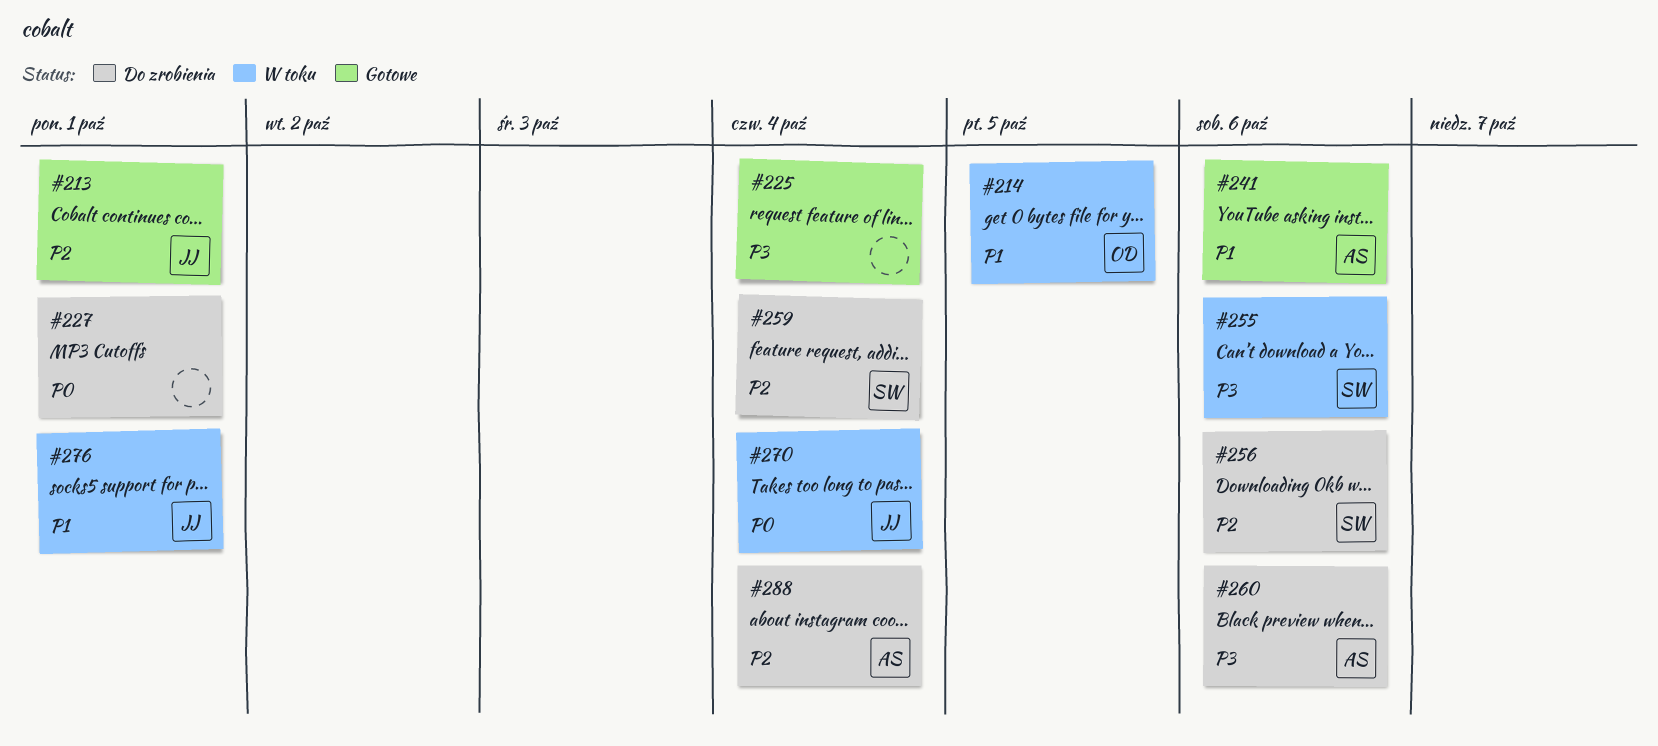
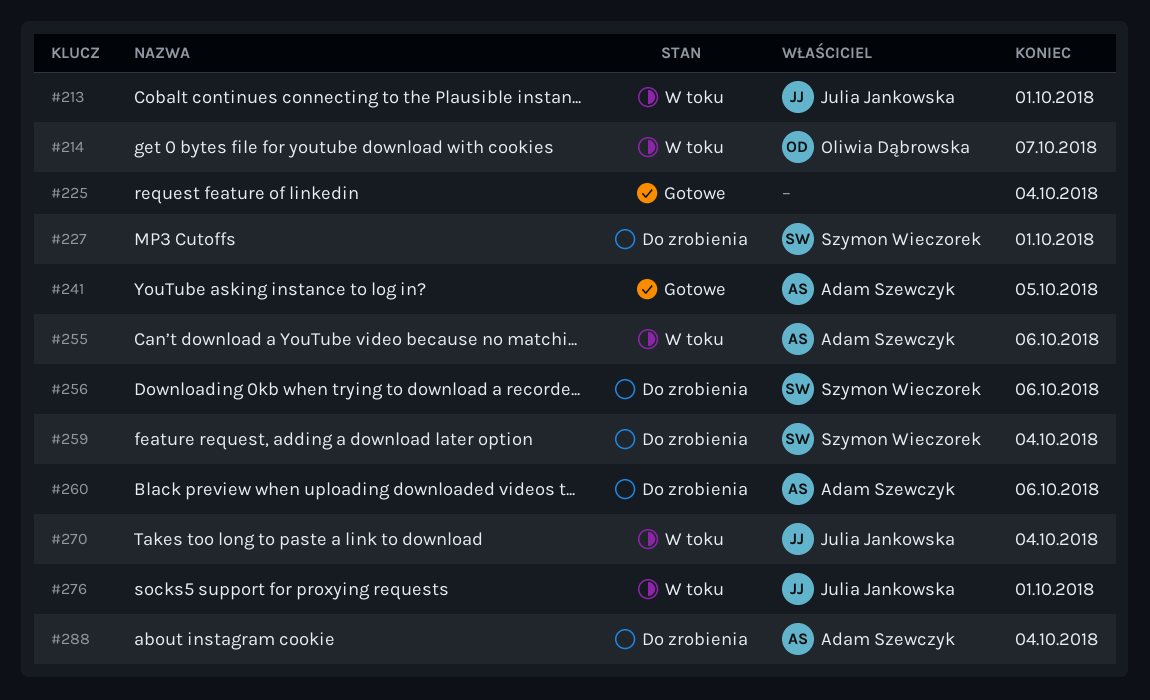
#213, status: Gotowe -> W toku
#214, due: Oct 5 -> Oct 7
#227, owner: none -> Szymon Wieczorek
#241, due: Oct 6 -> Oct 5
#255, owner: Szymon Wieczorek -> Adam Szewczyk

